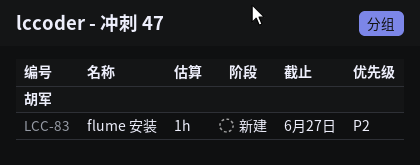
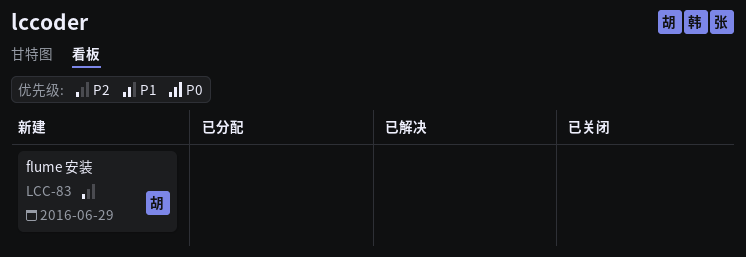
LCC-83, due: Jun 27 -> Jun 29

